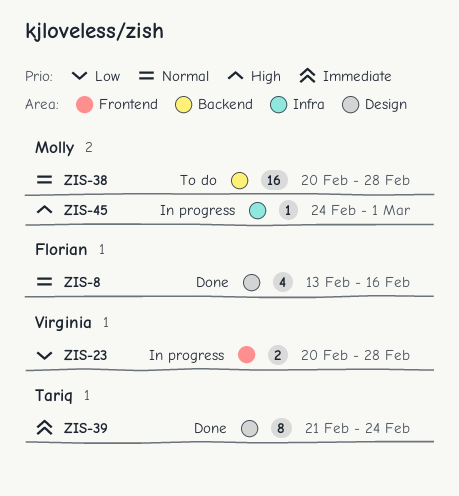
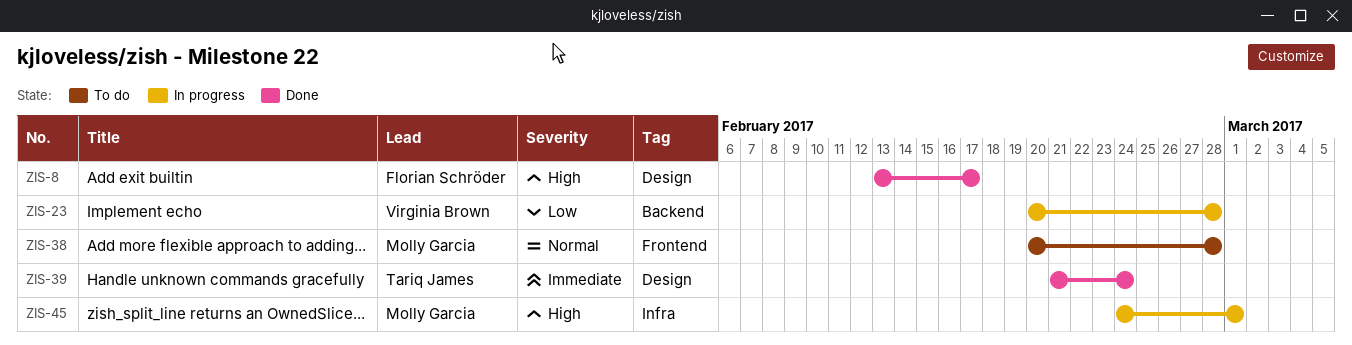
ZIS-8, priority: Normal -> High
ZIS-8, due: Feb 16 -> Feb 17
ZIS-23, label: Frontend -> Backend
ZIS-38, label: Backend -> Frontend

